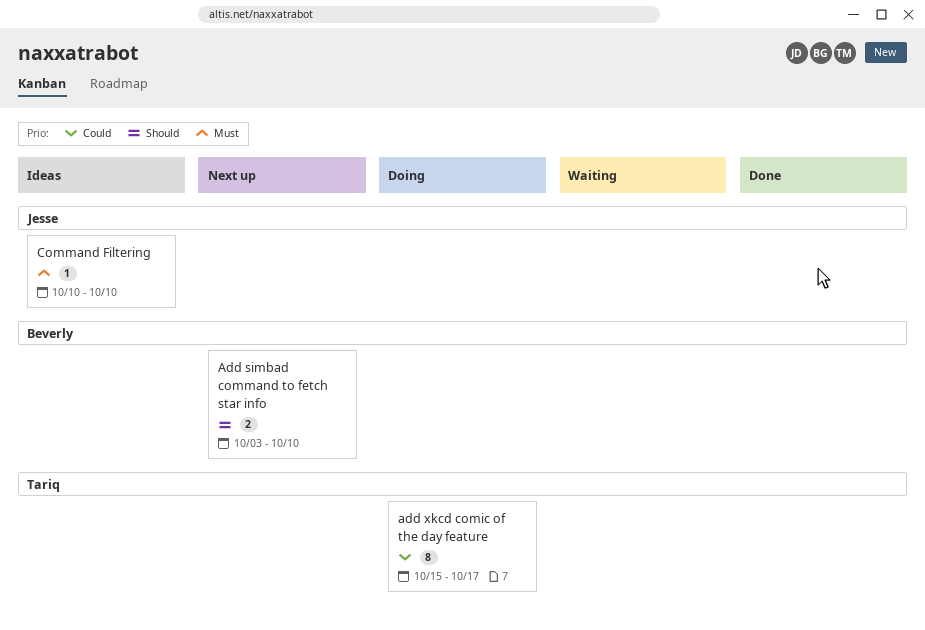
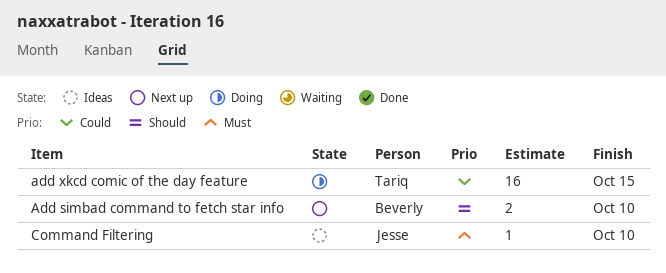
add xkcd comic of the day feature, estimate: 8 -> 16
add xkcd comic of the day feature, due: Oct 17 -> Oct 15

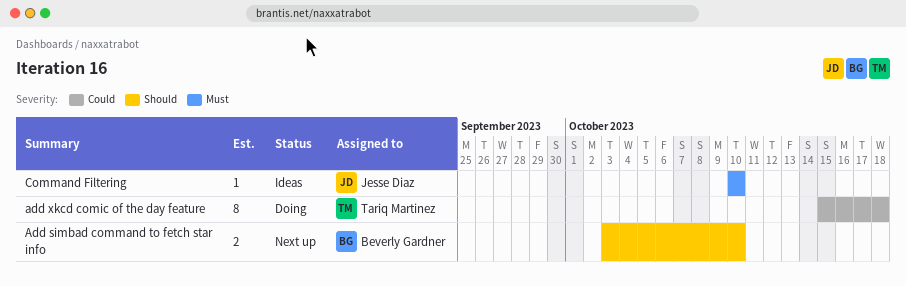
add xkcd comic of the day feature, estimate: 16 -> 8
add xkcd comic of the day feature, due: Oct 15 -> Oct 18

